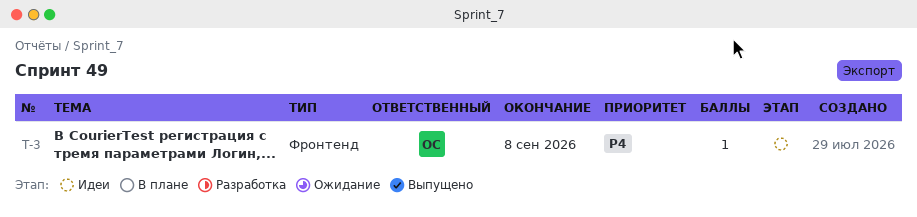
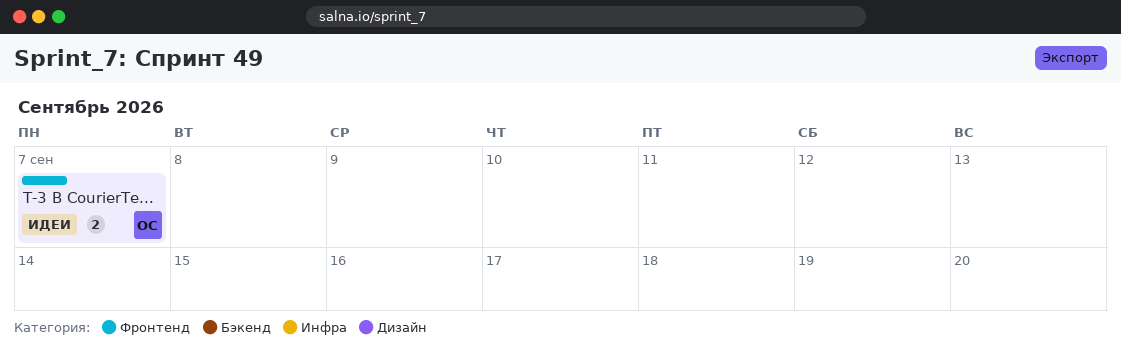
T-3, estimate: 1 -> 2
T-3, due: Sep 8 -> Sep 7

